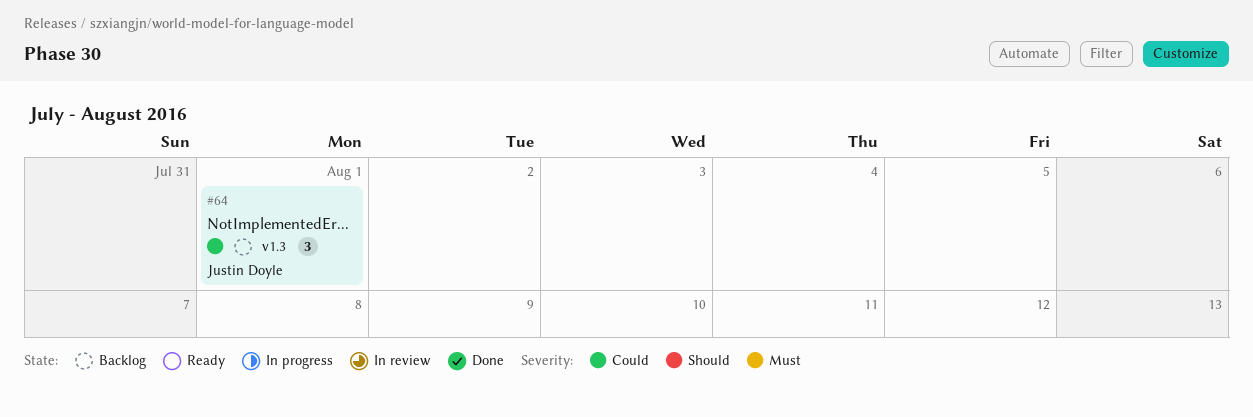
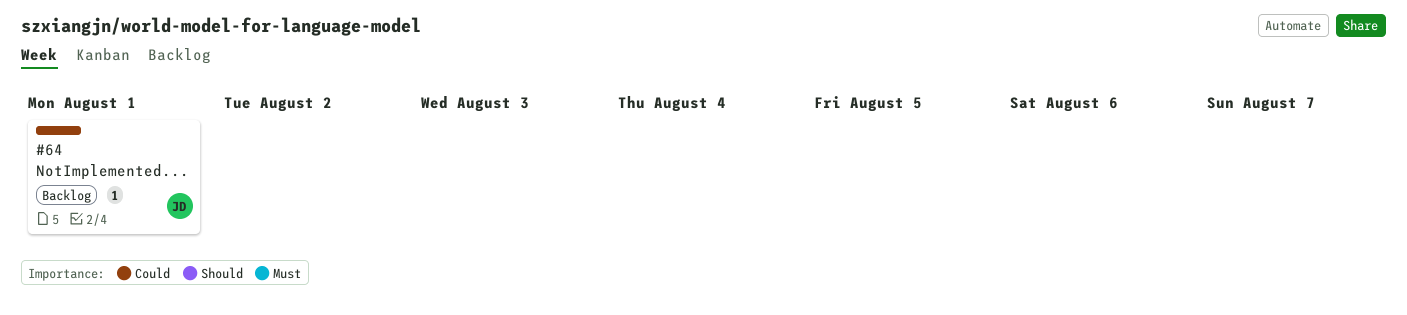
#64, estimate: 3 -> 1

